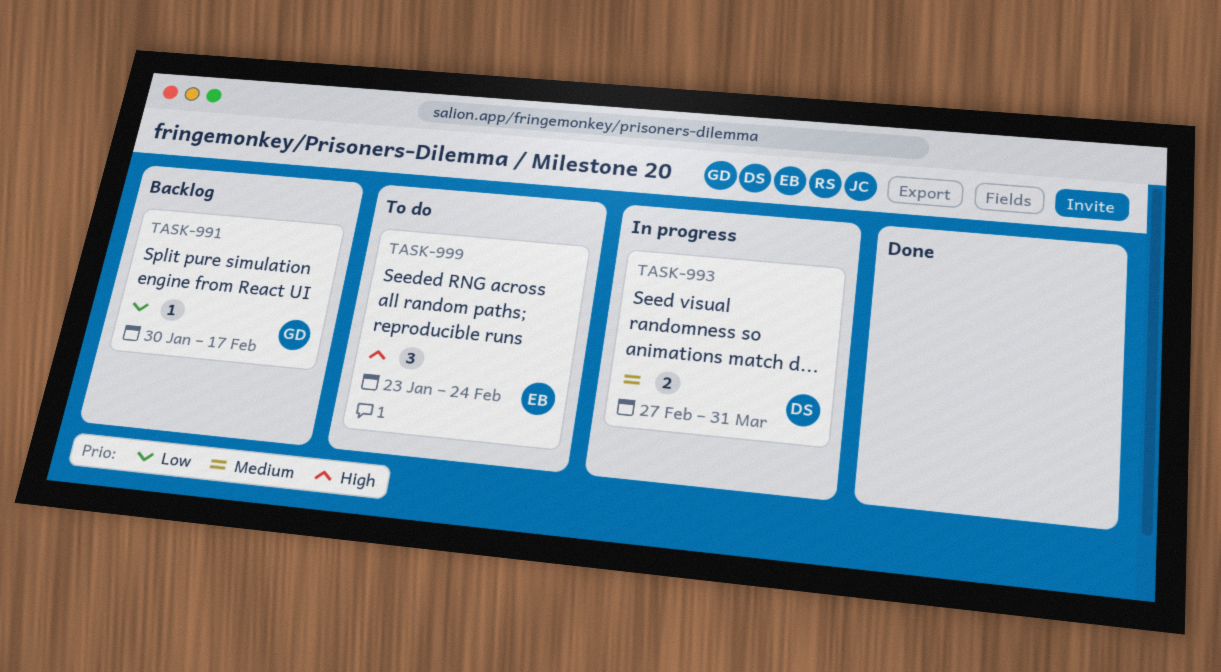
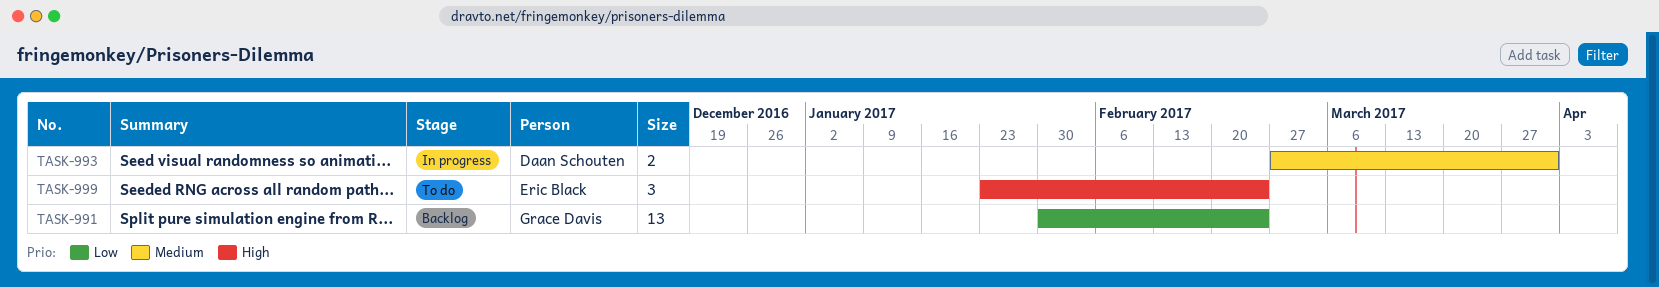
TASK-991, estimate: 1 -> 13
TASK-991, due: Feb 17 -> Feb 24

